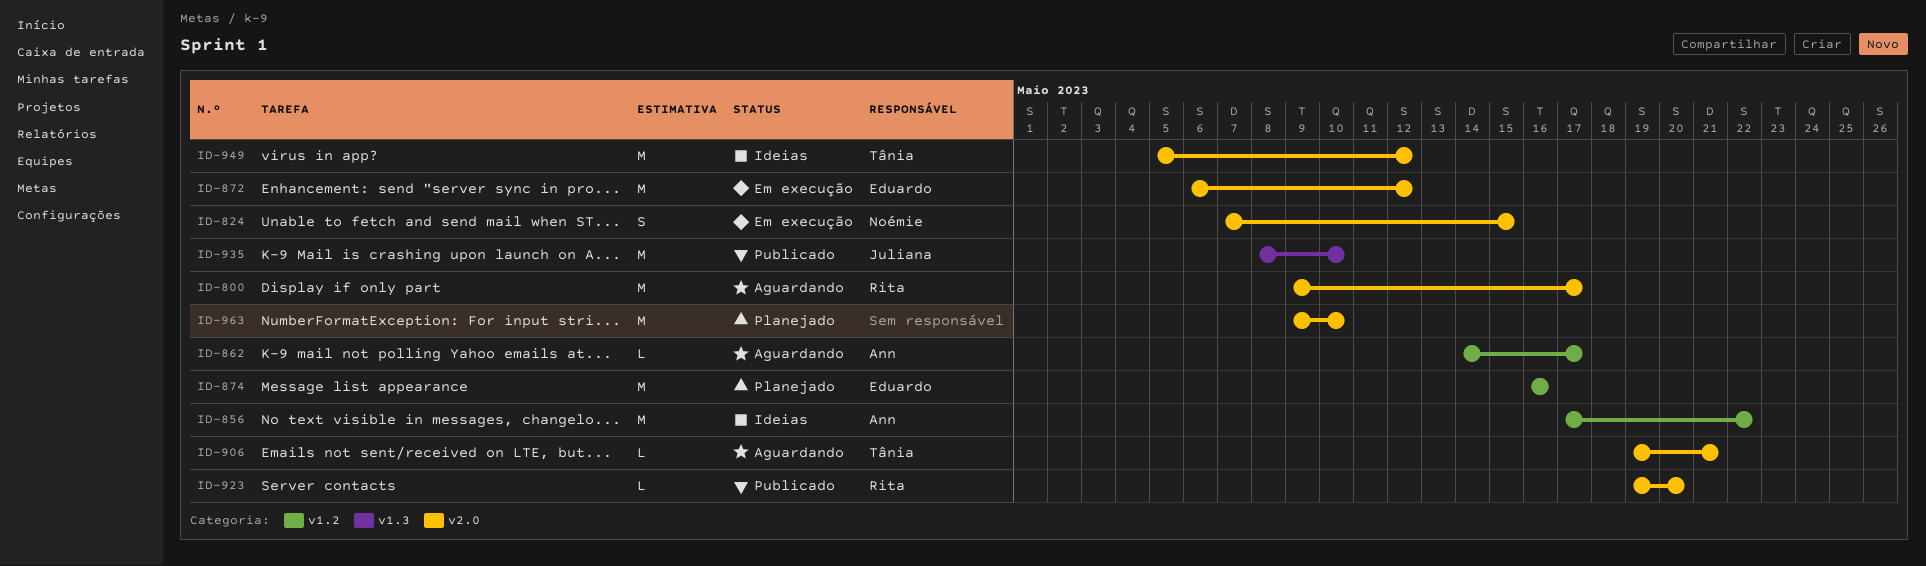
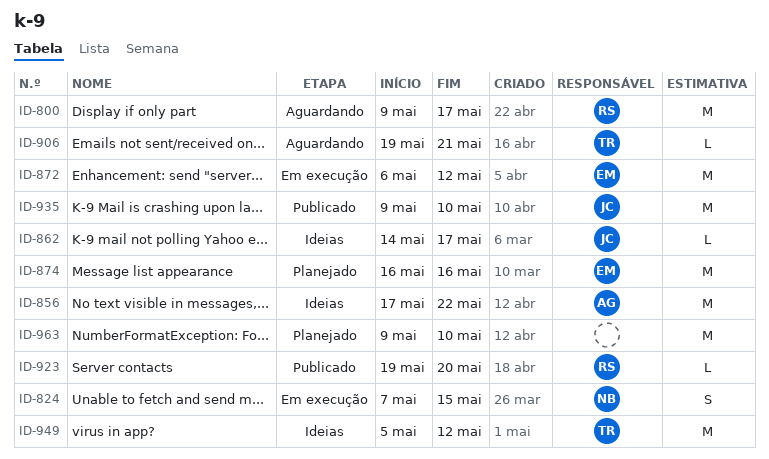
ID-862, status: Aguardando -> Ideias
ID-862, owner: Ann -> Juliana
ID-935, start: May 8 -> May 9

